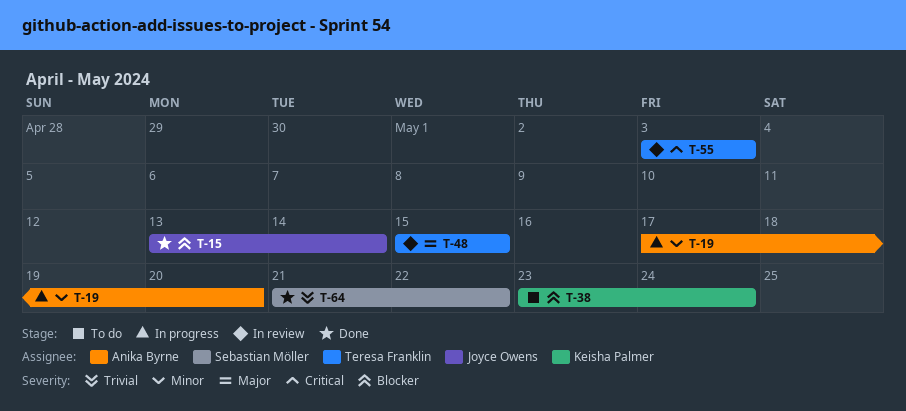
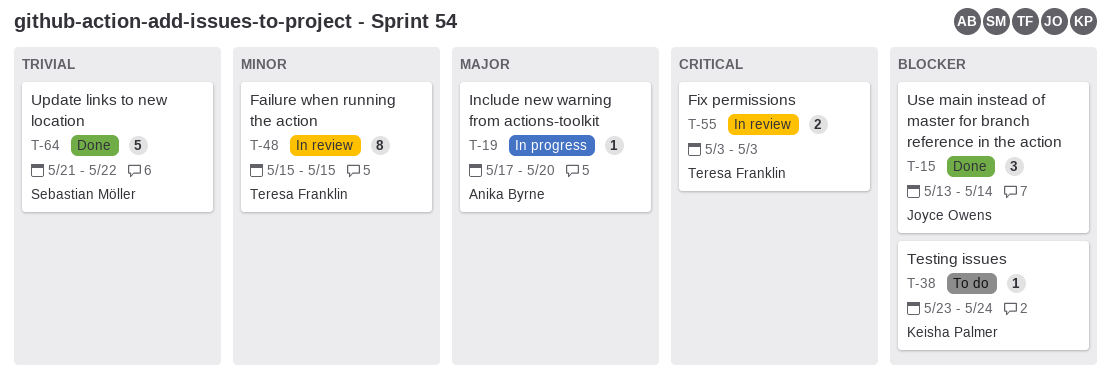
T-19, priority: Minor -> Major
T-48, priority: Major -> Minor

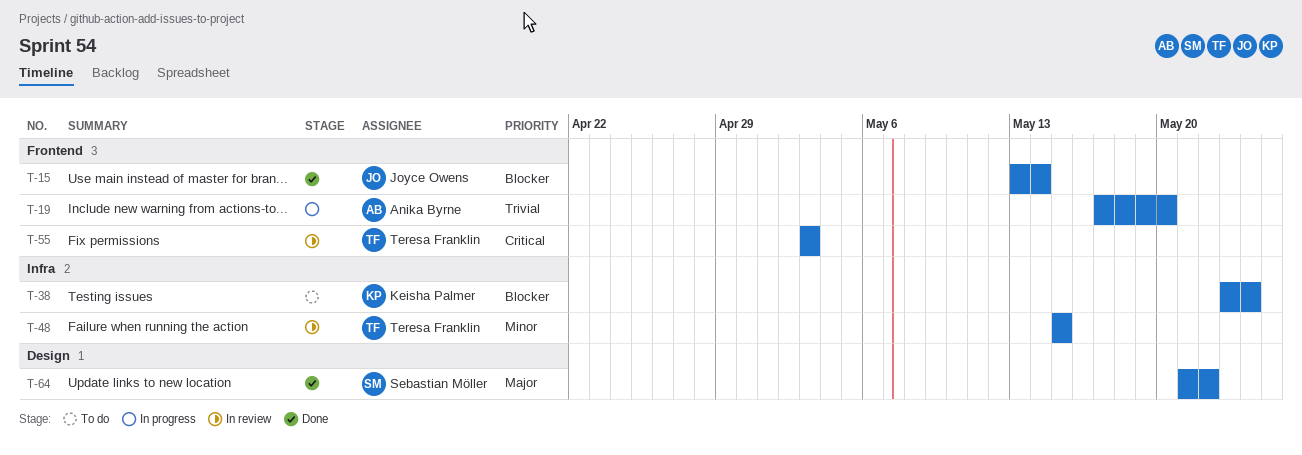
T-19, priority: Major -> Trivial
T-64, priority: Trivial -> Major

